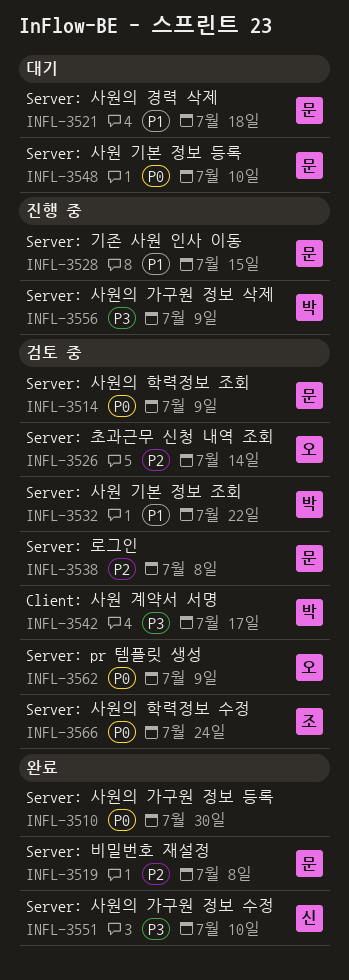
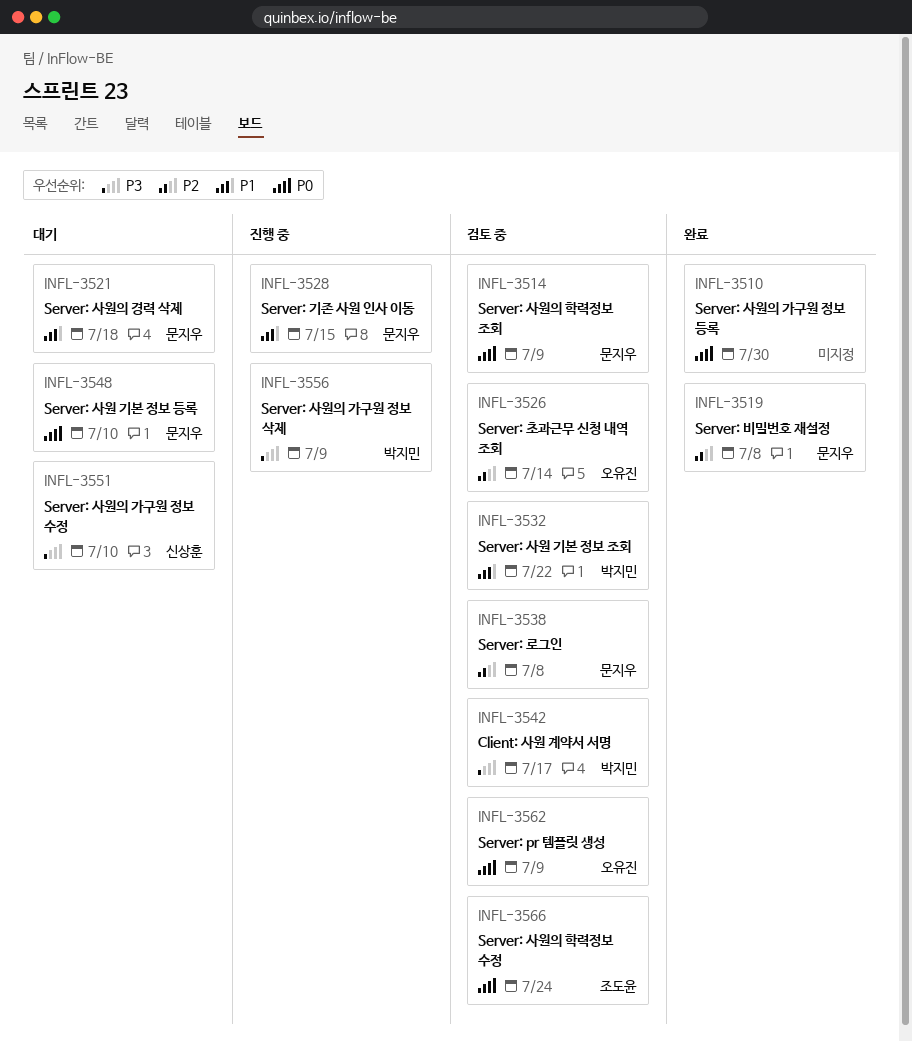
INFL-3551, status: 완료 -> 대기

